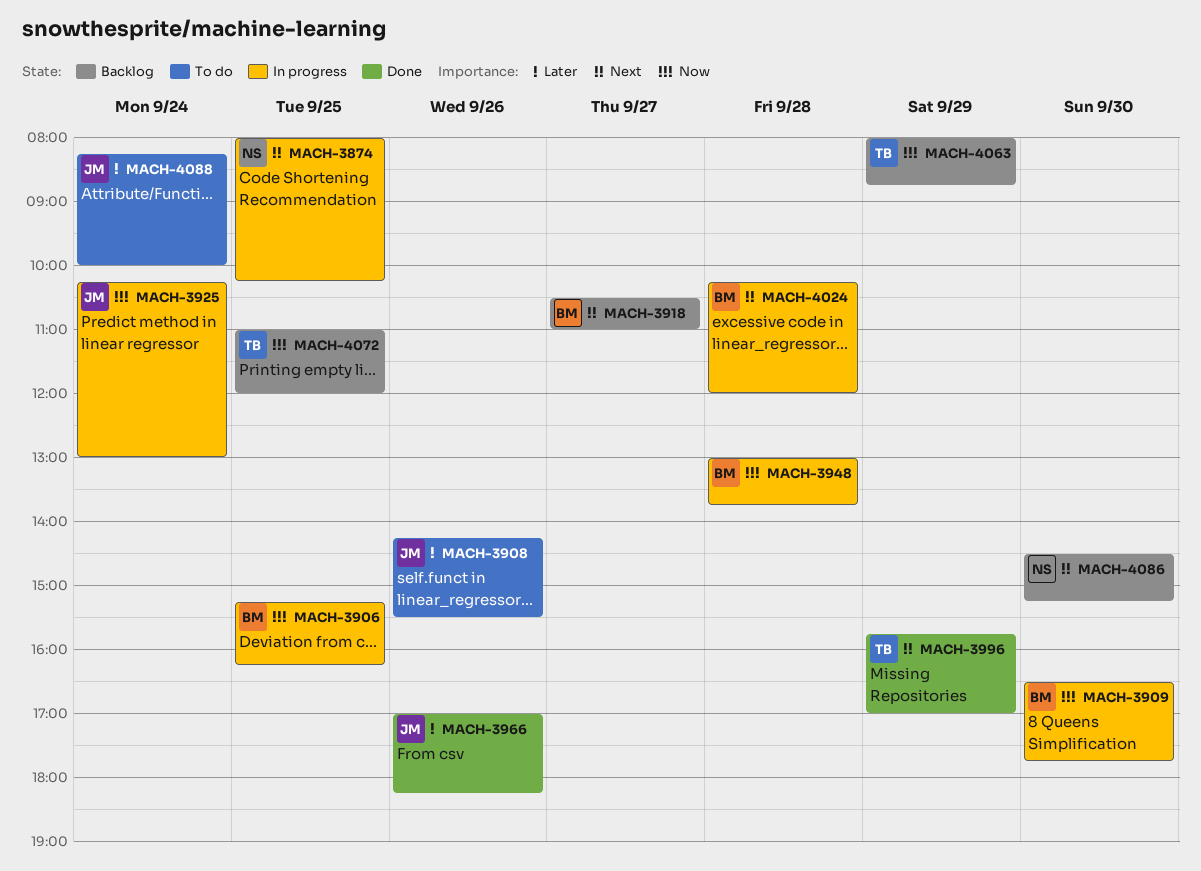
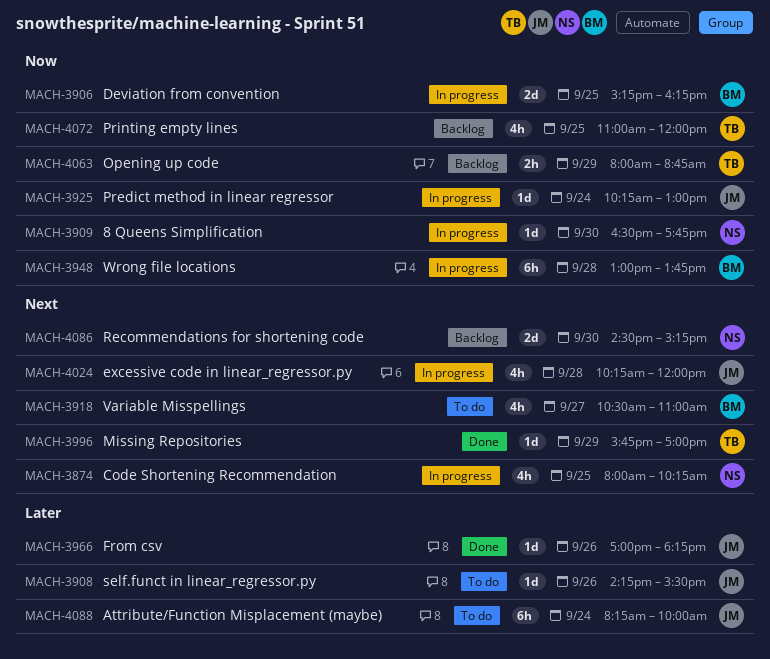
MACH-3909, owner: BM -> NS
MACH-3918, status: Backlog -> To do
MACH-4024, owner: BM -> JM

